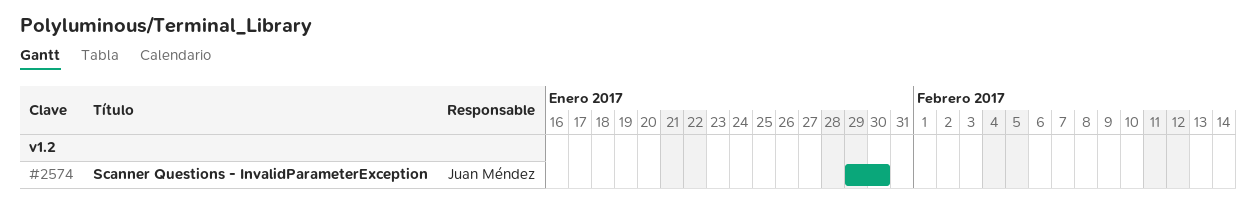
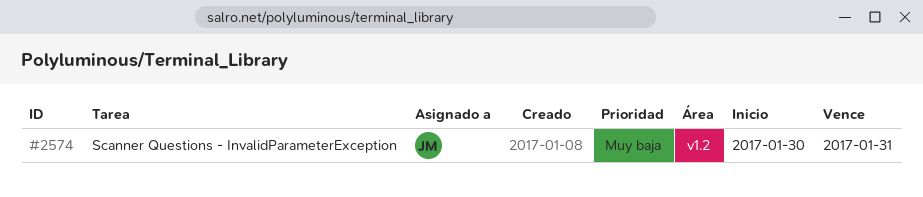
#2574, start: Jan 29 -> Jan 30
#2574, due: Jan 30 -> Jan 31

